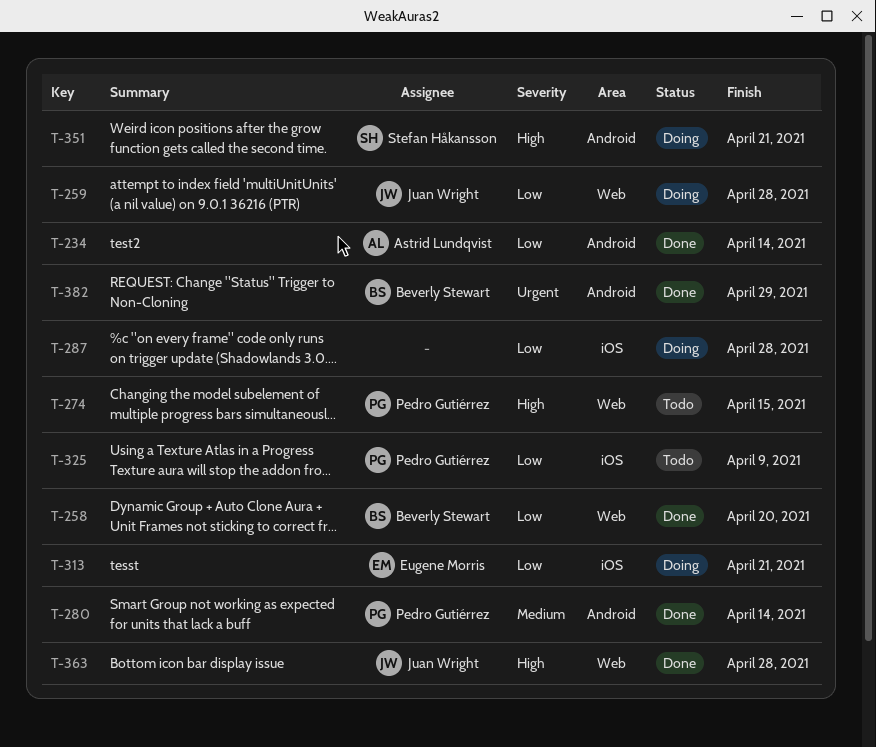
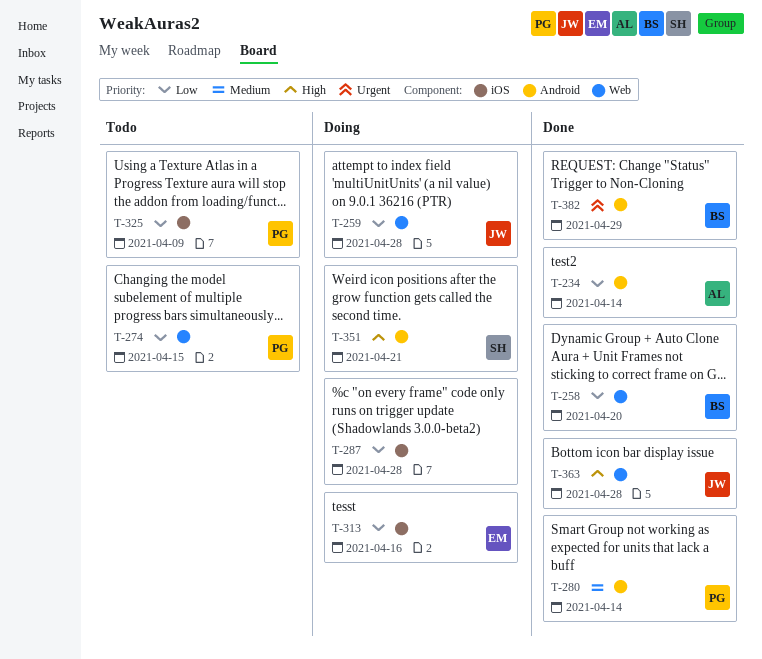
T-274, priority: High -> Low
T-313, due: Apr 21 -> Apr 16

